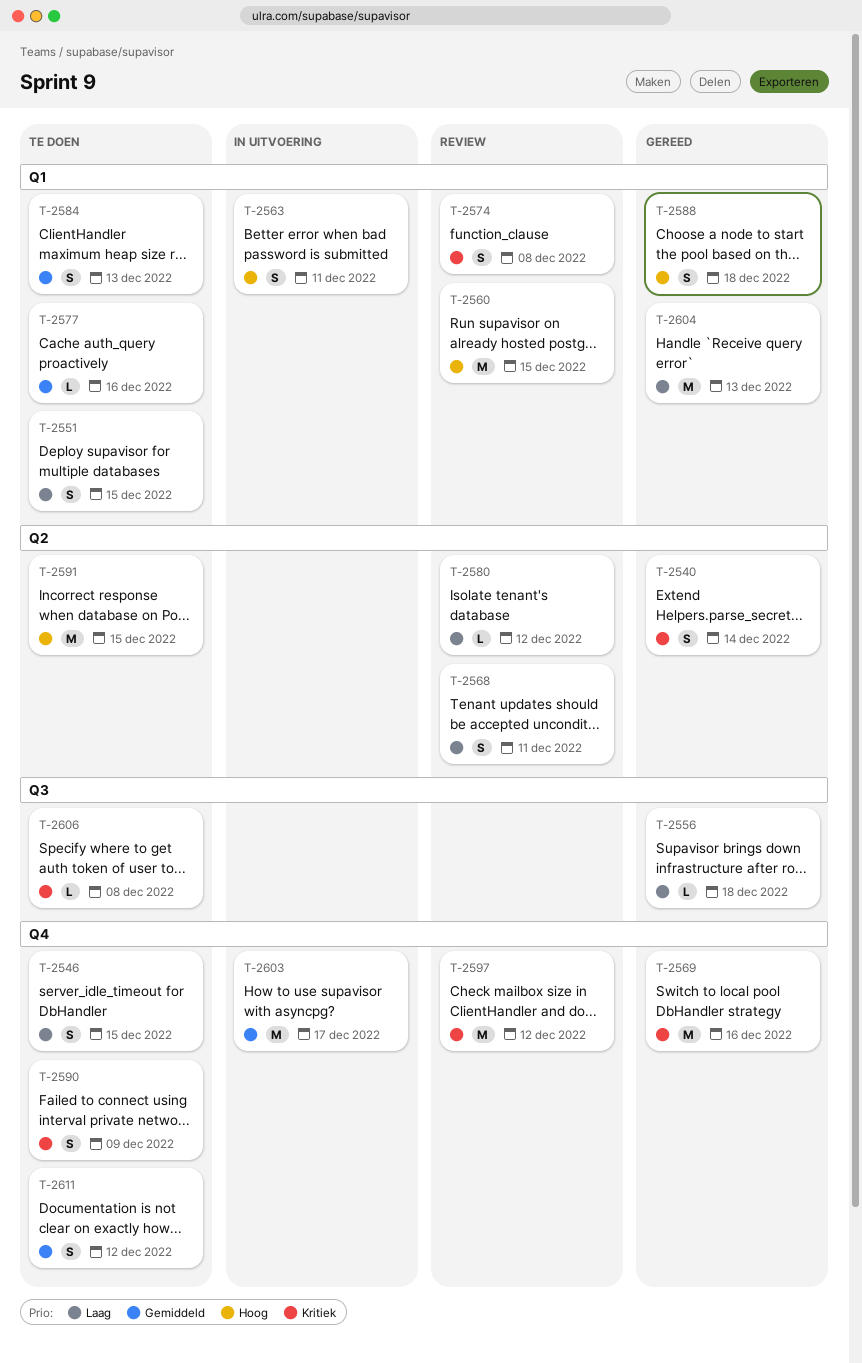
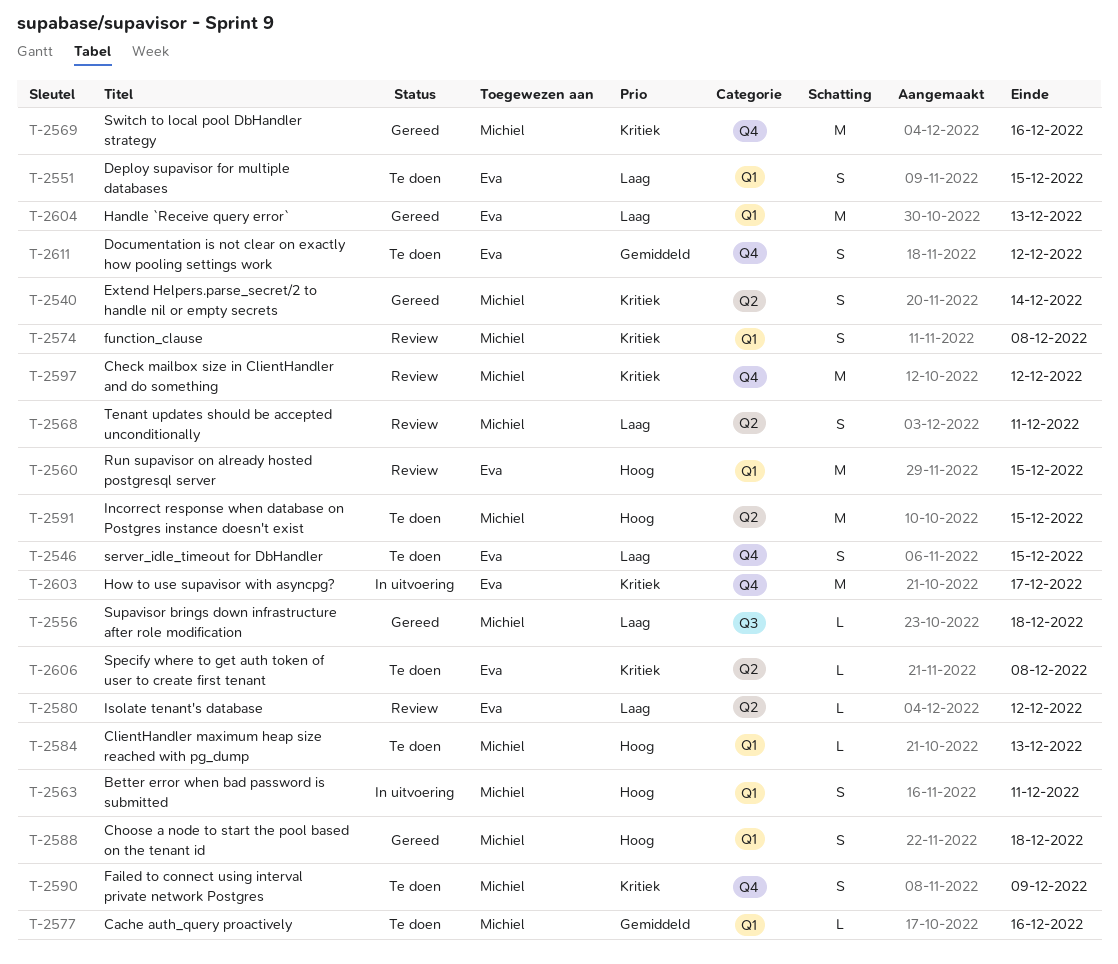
T-2584, priority: Gemiddeld -> Hoog
T-2584, estimate: S -> L
T-2603, priority: Gemiddeld -> Kritiek
T-2606, label: Q3 -> Q2

